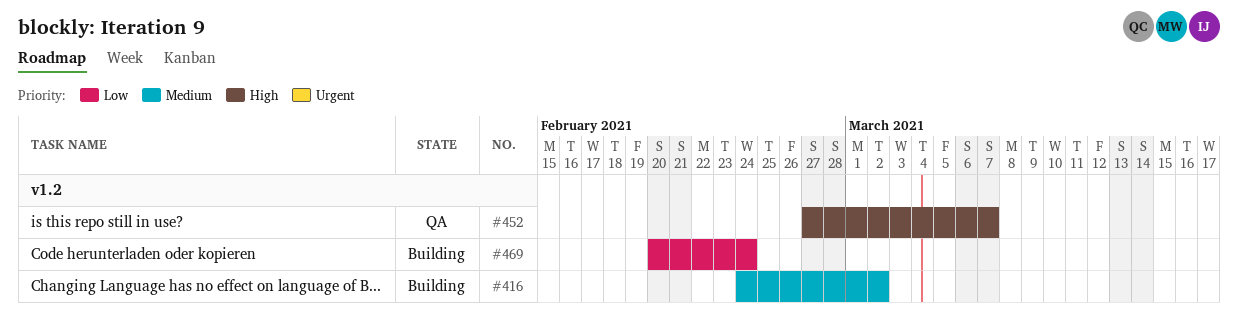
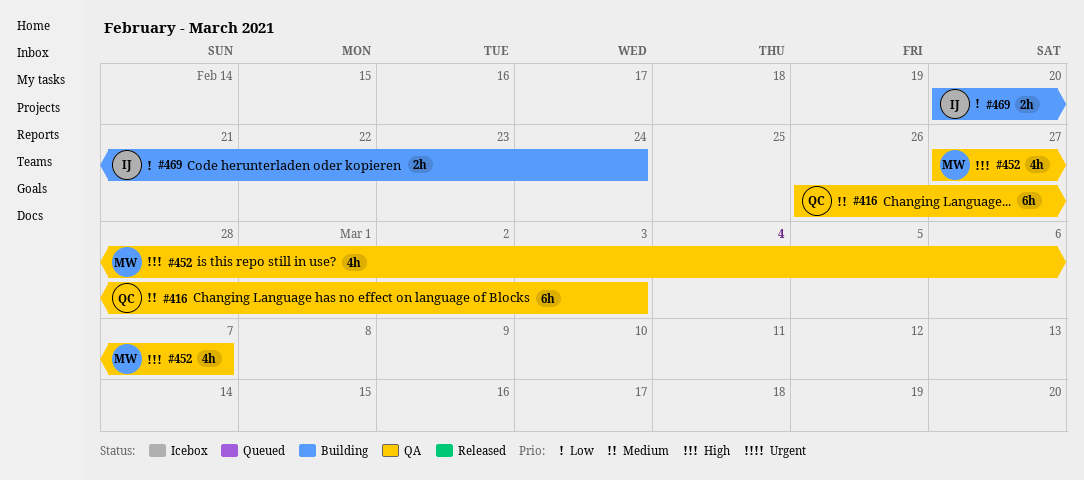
#416, status: Building -> QA
#416, start: Feb 24 -> Feb 26
#416, due: Mar 2 -> Mar 3

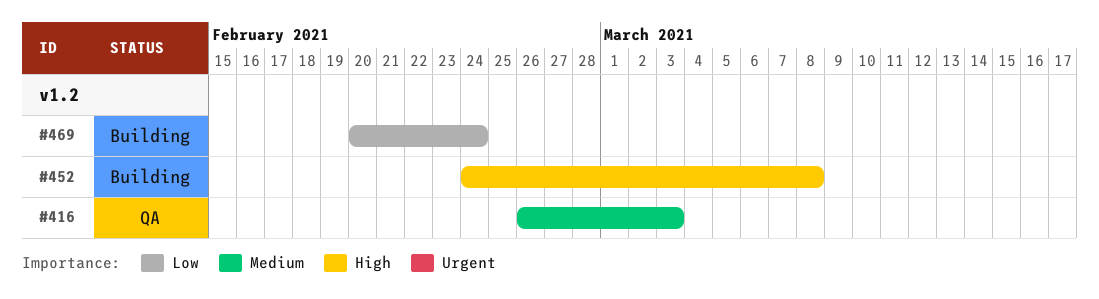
#452, status: QA -> Building
#452, start: Feb 27 -> Feb 24
#452, due: Mar 7 -> Mar 8

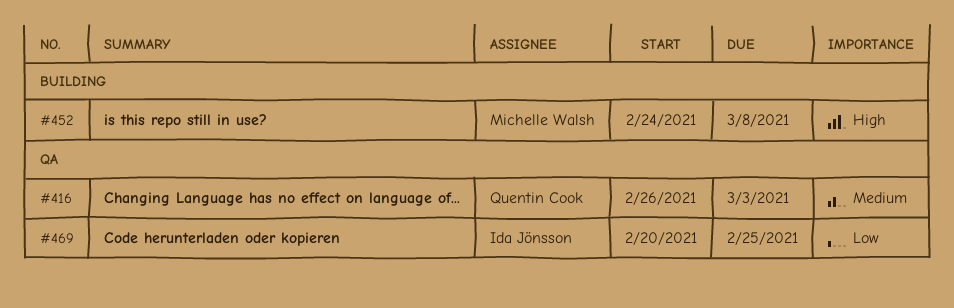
#469, status: Building -> QA
#469, due: Feb 24 -> Feb 25

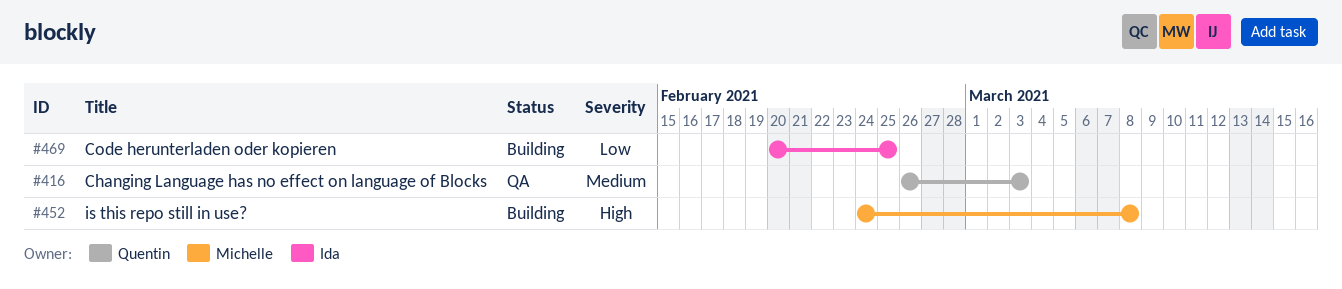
#469, status: QA -> Building

